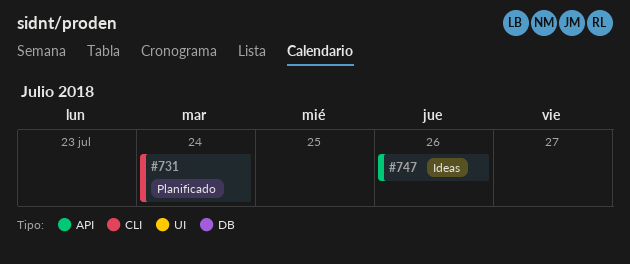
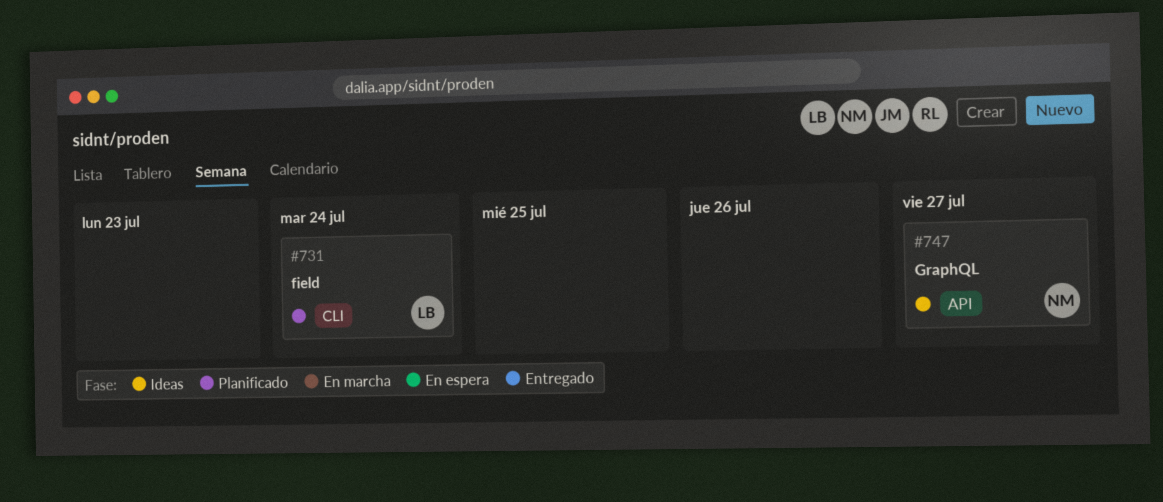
#747, due: Jul 26 -> Jul 27

